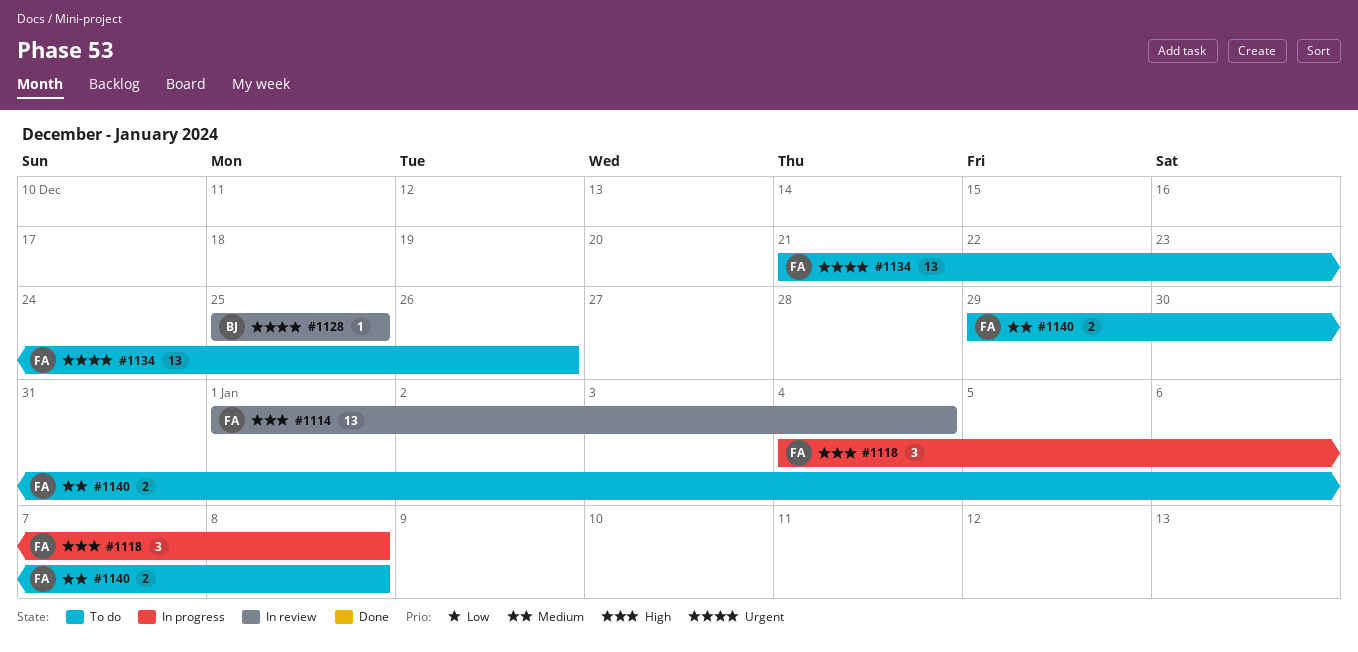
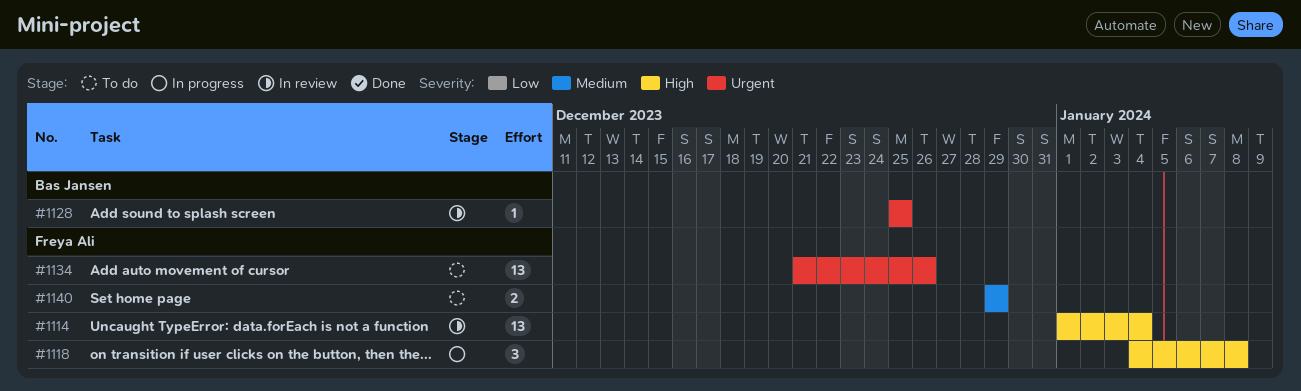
#1140, due: Jan 8 -> Dec 29

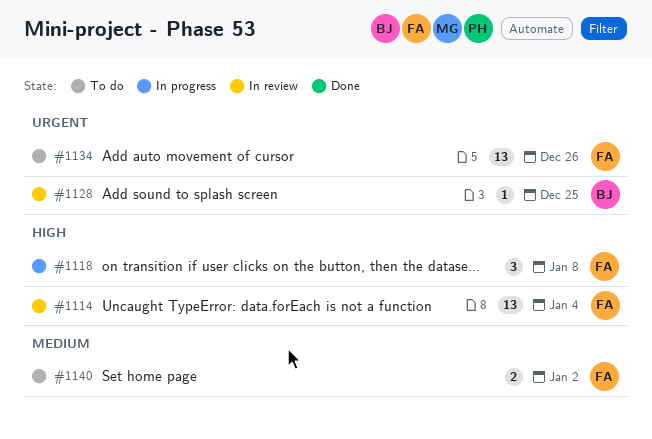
#1140, due: Dec 29 -> Jan 2

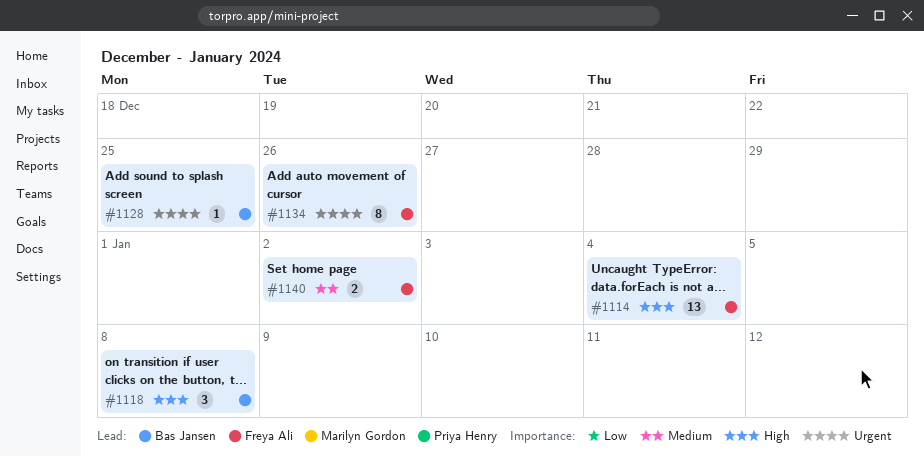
#1118, owner: Freya Ali -> Bas Jansen
#1134, estimate: 13 -> 8

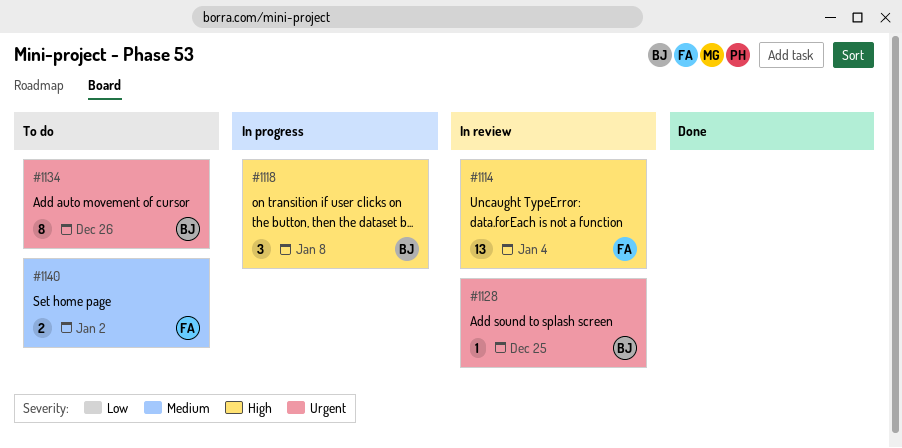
#1134, owner: Freya Ali -> Bas Jansen

